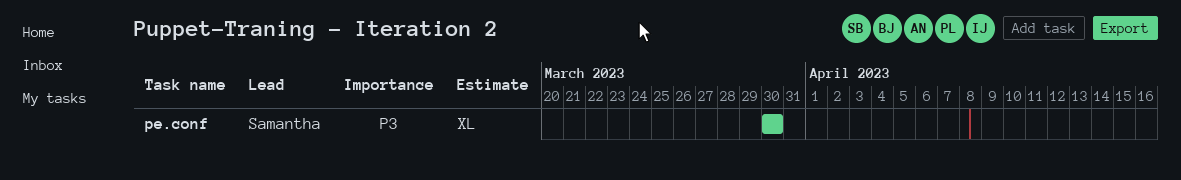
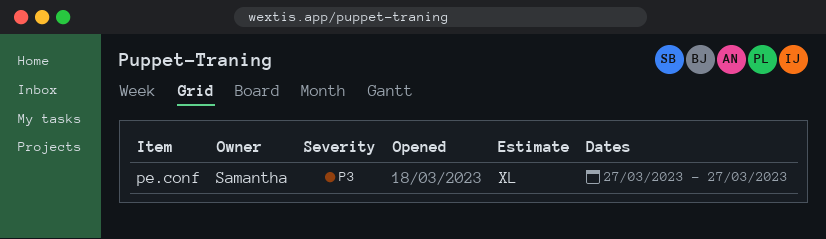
pe.conf, start: Mar 30 -> Mar 27
pe.conf, due: Mar 30 -> Mar 27

